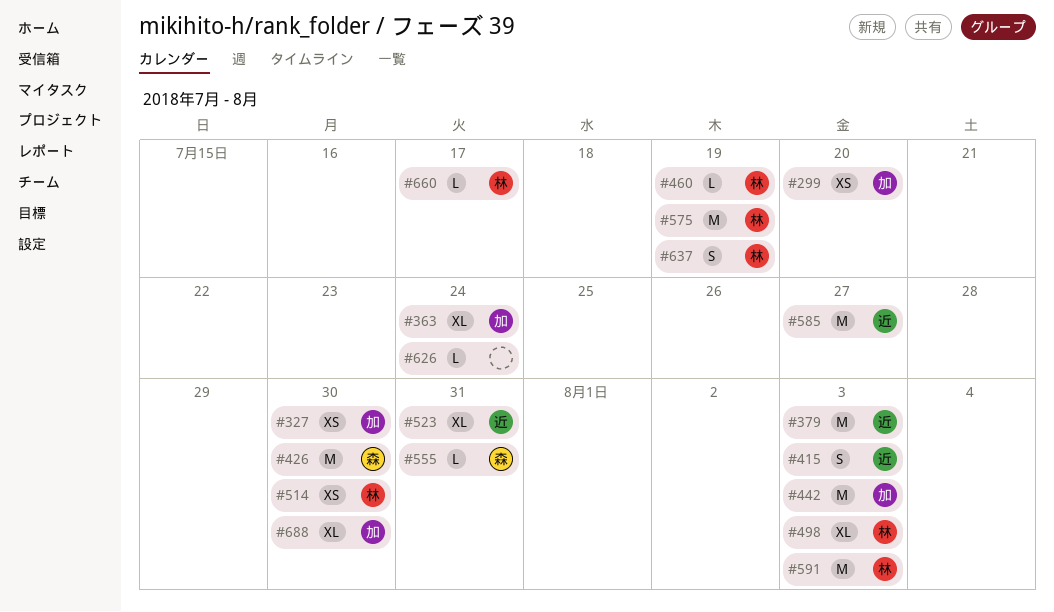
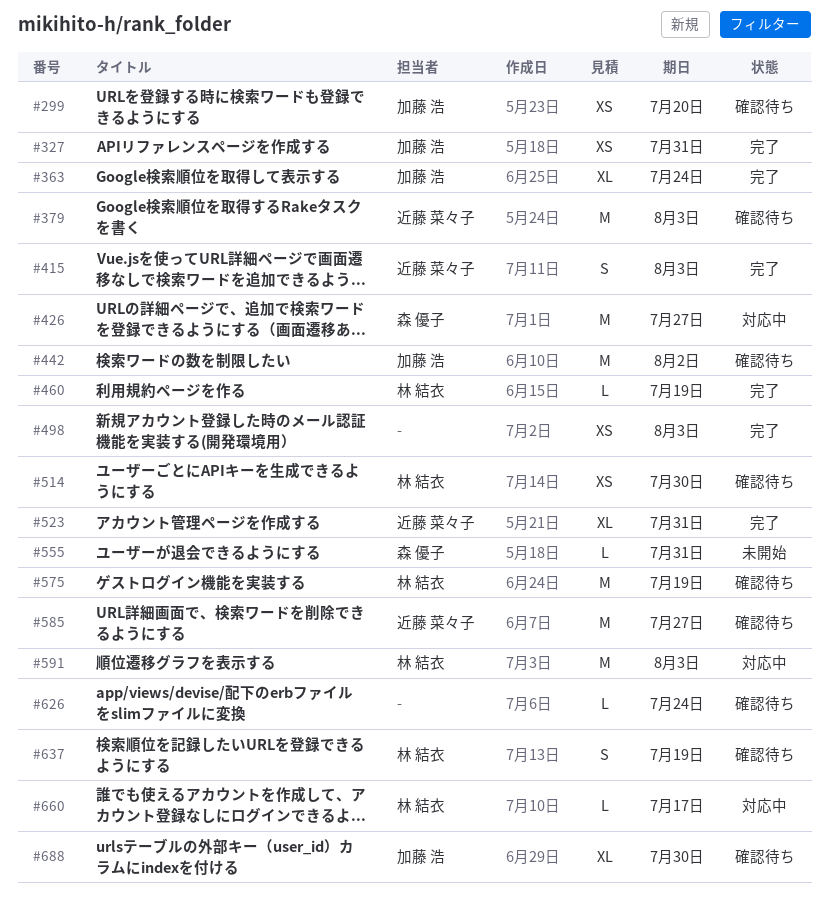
#327, due: Jul 30 -> Jul 31
#426, due: Jul 30 -> Jul 27
#442, due: Aug 3 -> Aug 2
#498, owner: 林 結衣 -> none
#498, estimate: XL -> XS

